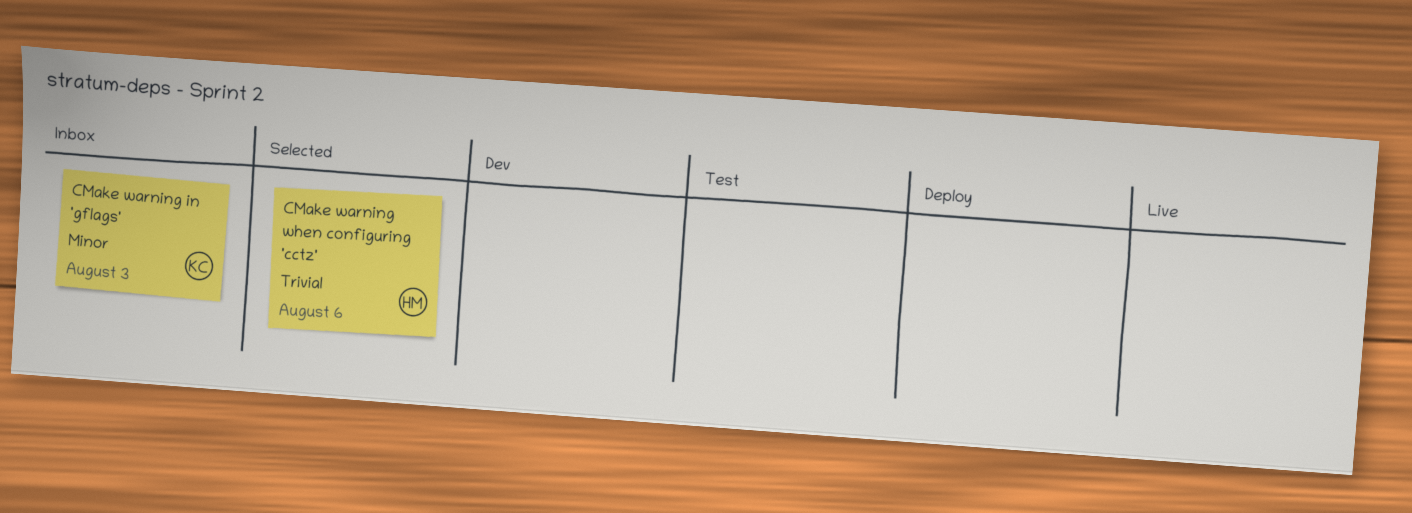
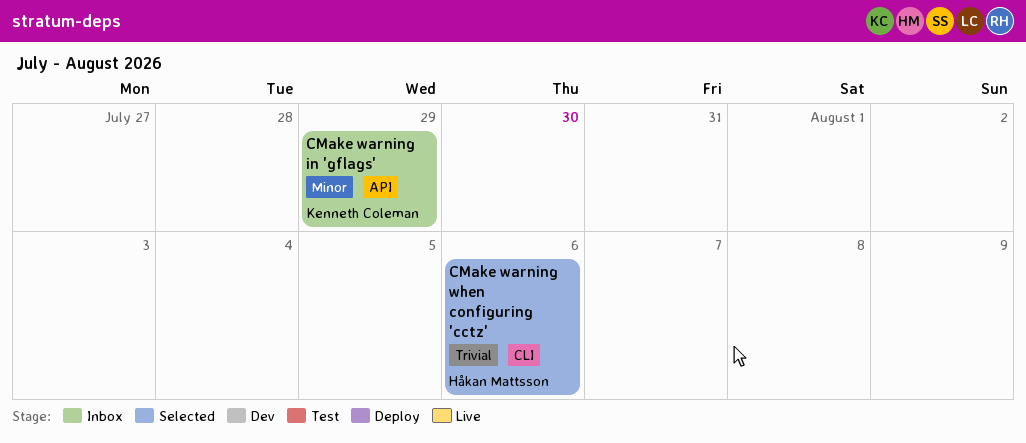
CMake warning in 'gflags', due: Aug 3 -> Jul 29

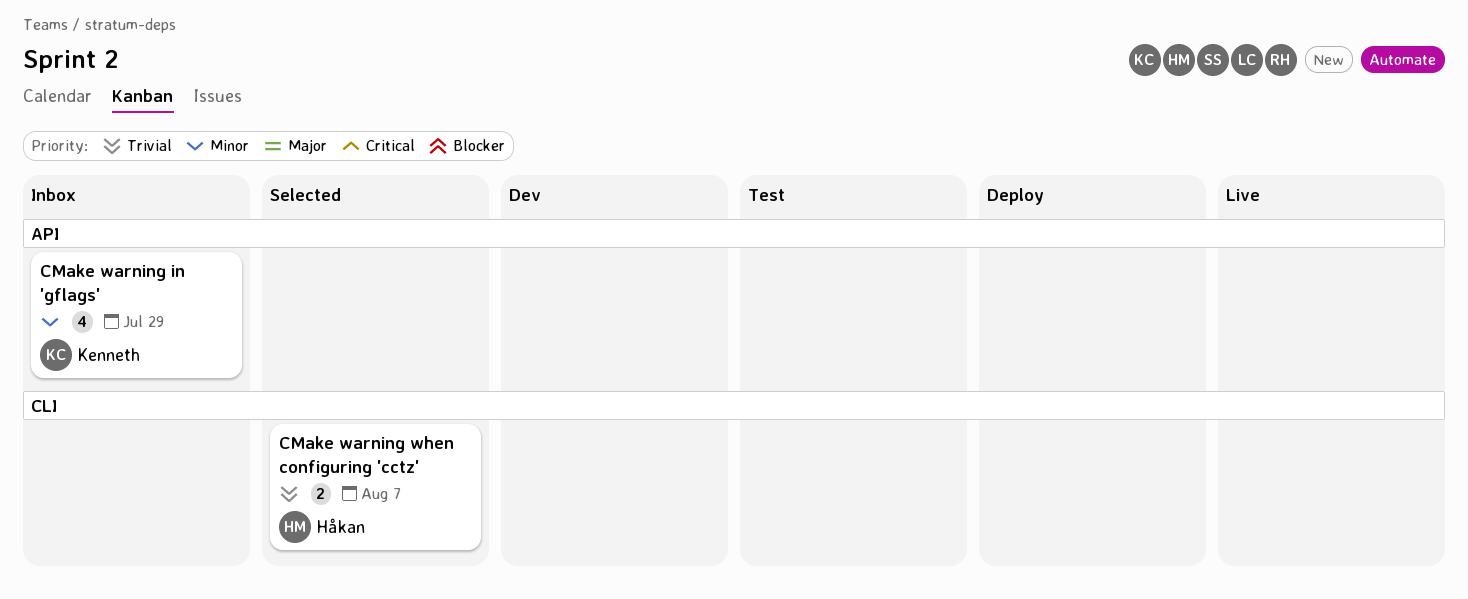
CMake warning when configuring 'cctz', due: Aug 6 -> Aug 7

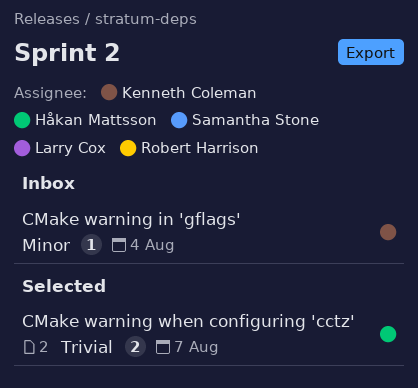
CMake warning in 'gflags', estimate: 4 -> 1
CMake warning in 'gflags', due: Jul 29 -> Aug 4

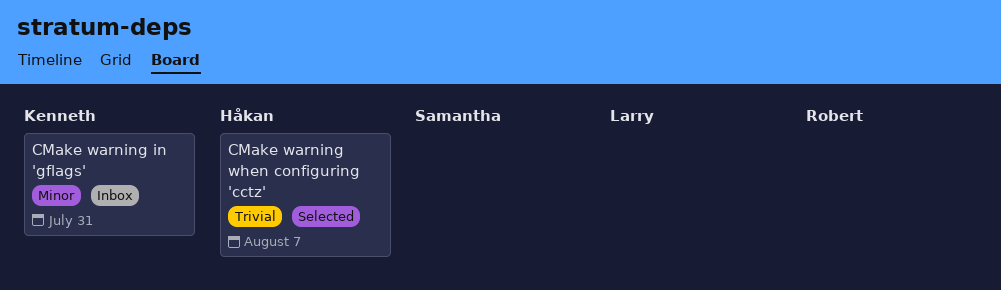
CMake warning in 'gflags', due: Aug 4 -> Jul 31

